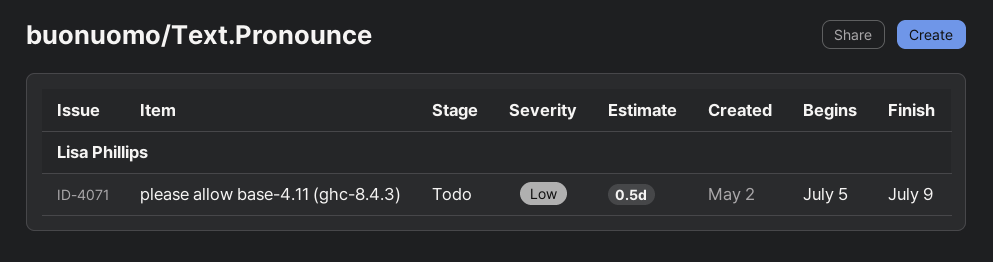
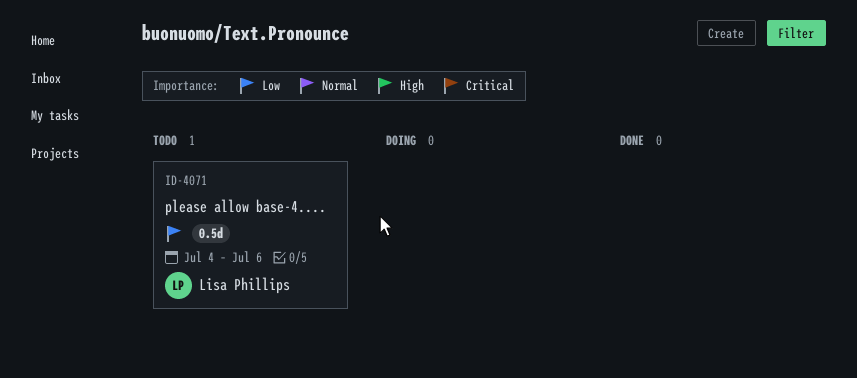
ID-4071, start: Jul 5 -> Jul 4
ID-4071, due: Jul 9 -> Jul 6

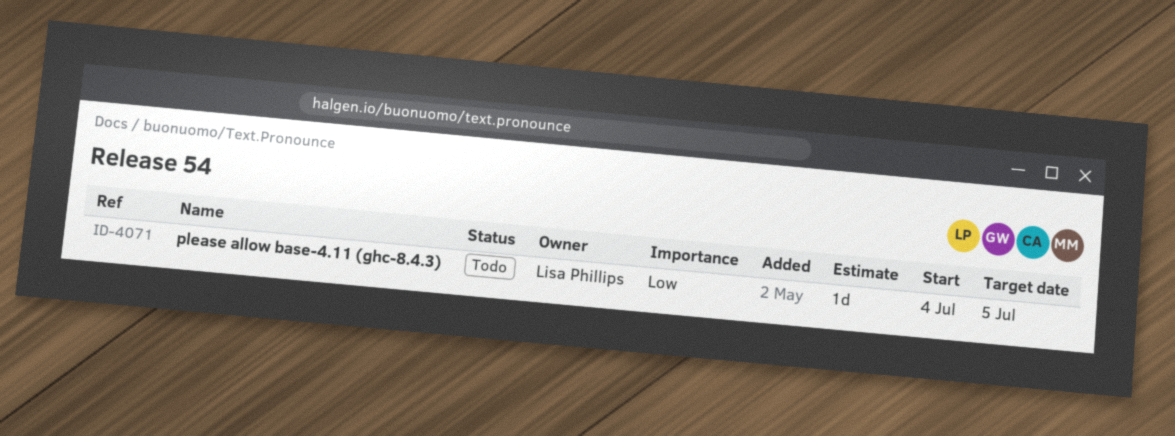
ID-4071, estimate: 0.5d -> 1d
ID-4071, due: Jul 6 -> Jul 5

